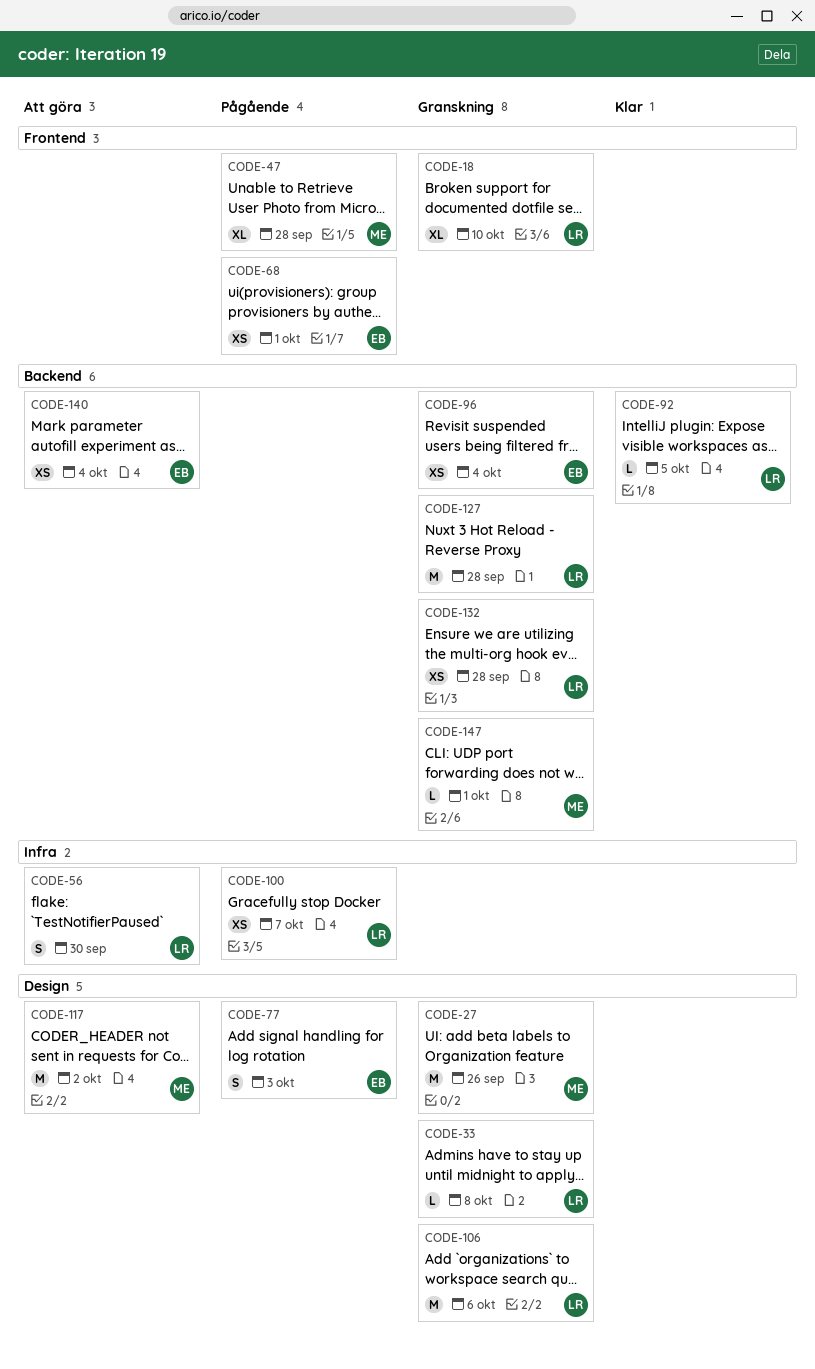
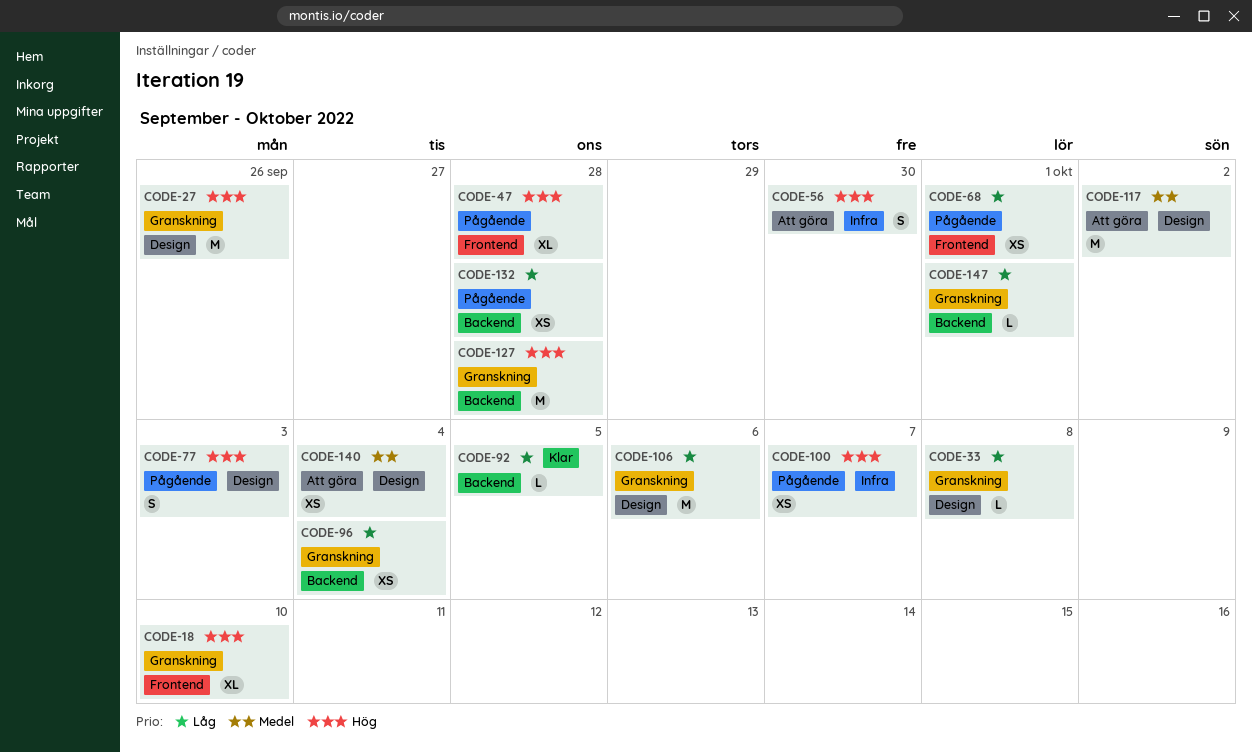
CODE-132, status: Granskning -> Pågående
CODE-140, label: Backend -> Design

